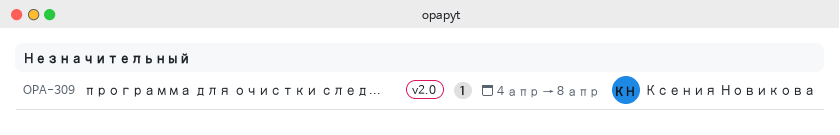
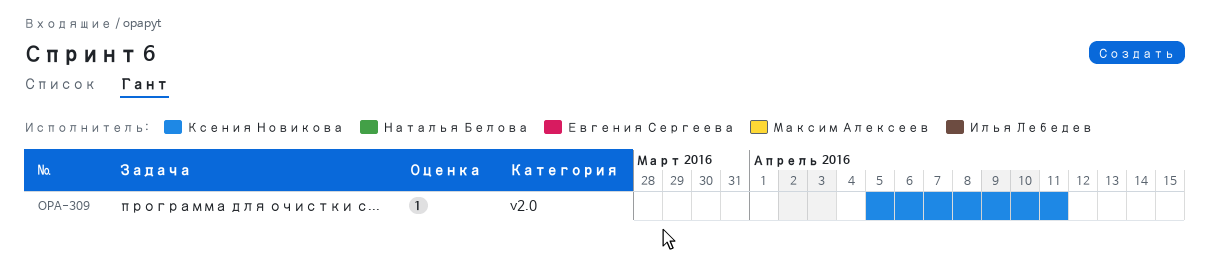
OPA-309, start: Apr 4 -> Apr 5
OPA-309, due: Apr 8 -> Apr 11

